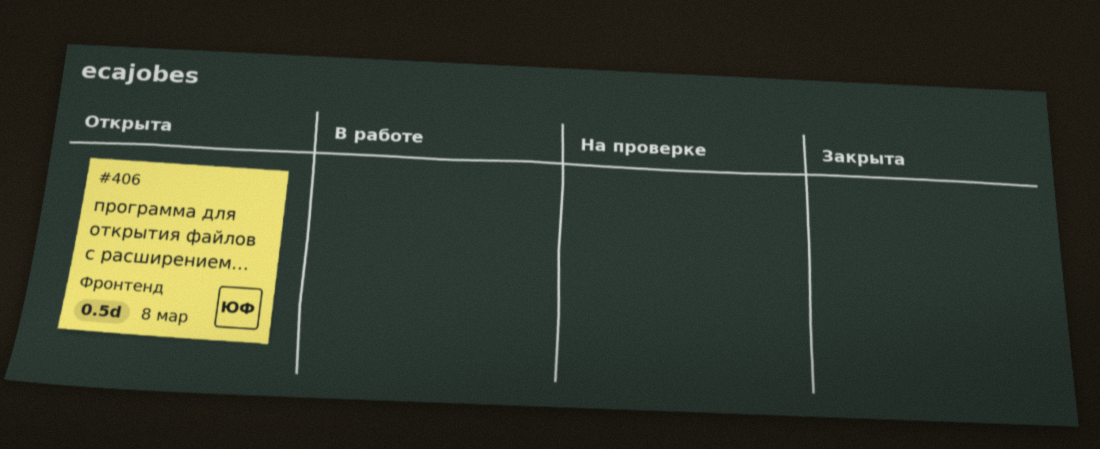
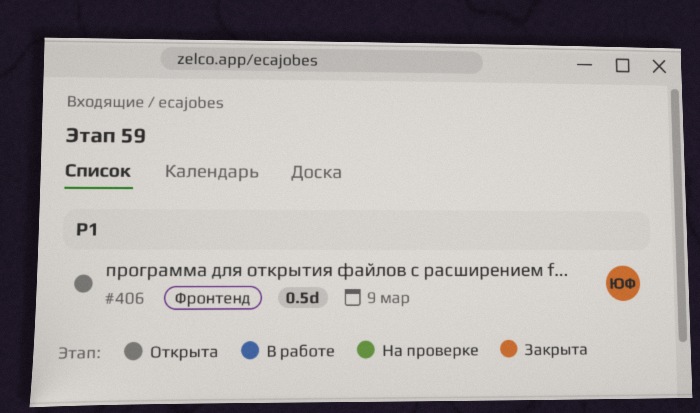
#406, due: Mar 8 -> Mar 9

